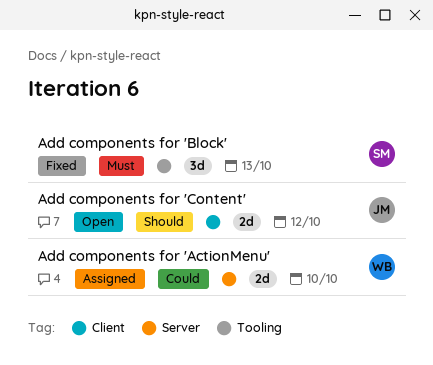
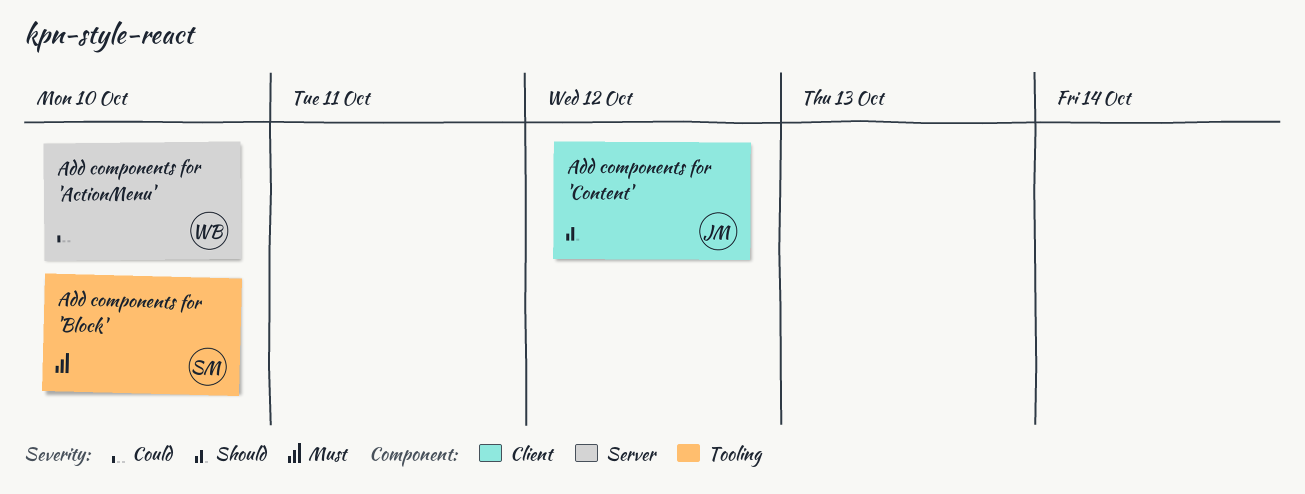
Add components for 'Block', due: Oct 13 -> Oct 10

